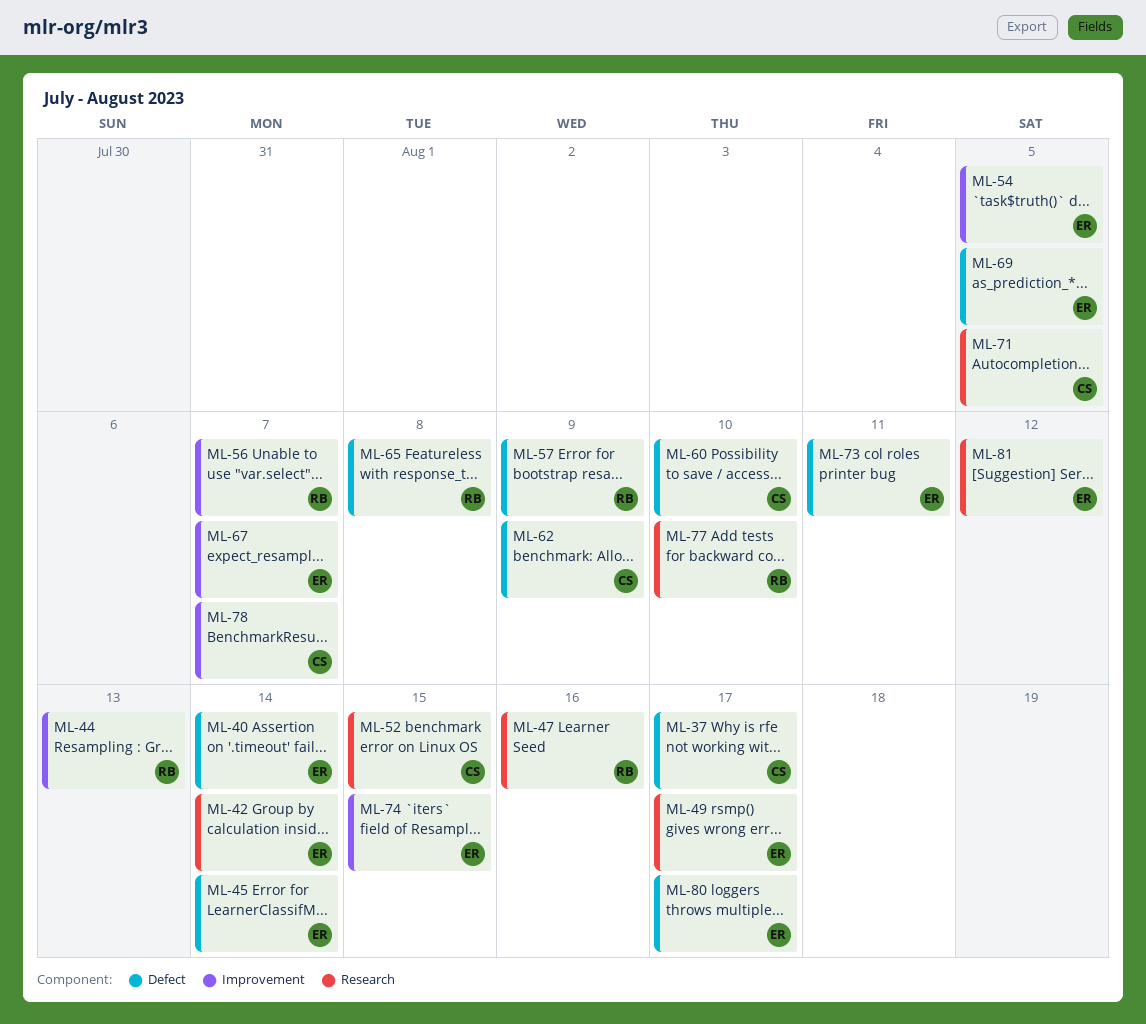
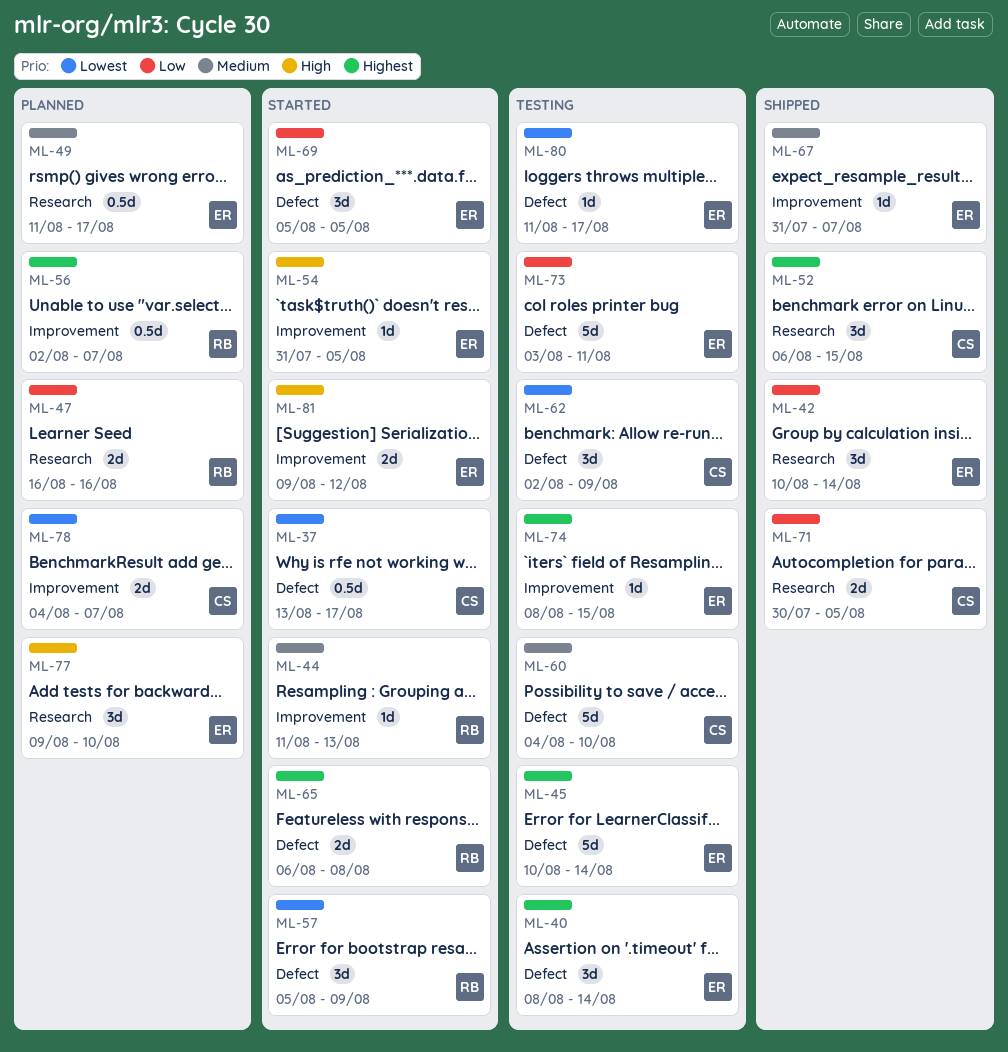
ML-77, owner: RB -> ER
ML-81, label: Research -> Improvement

